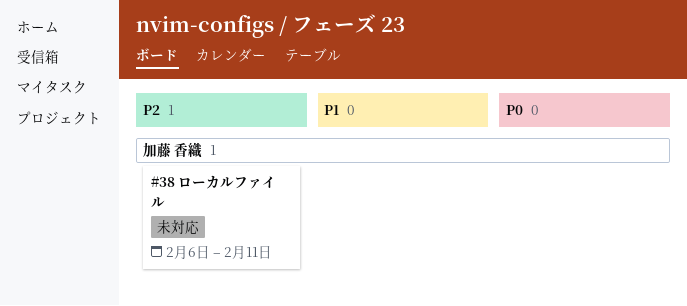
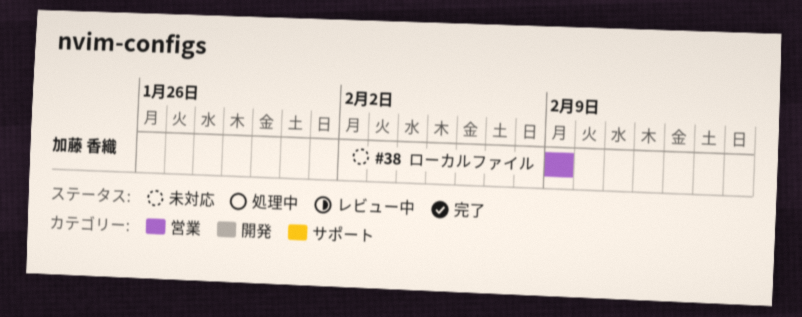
#38, start: Feb 6 -> Feb 9
#38, due: Feb 11 -> Feb 9

